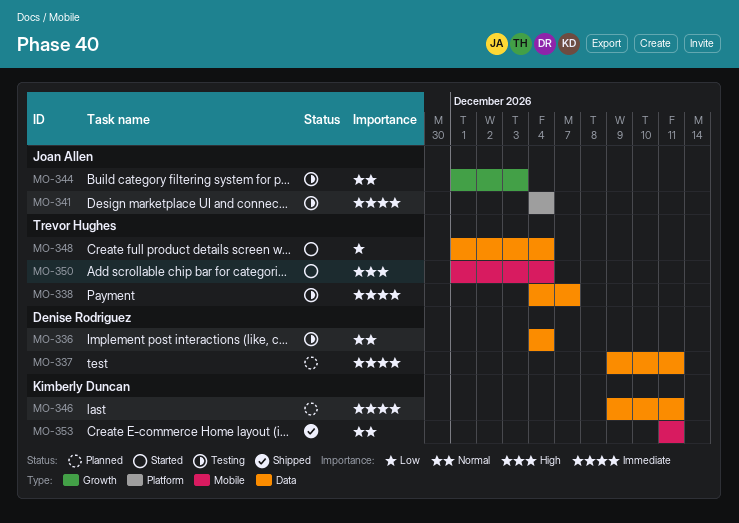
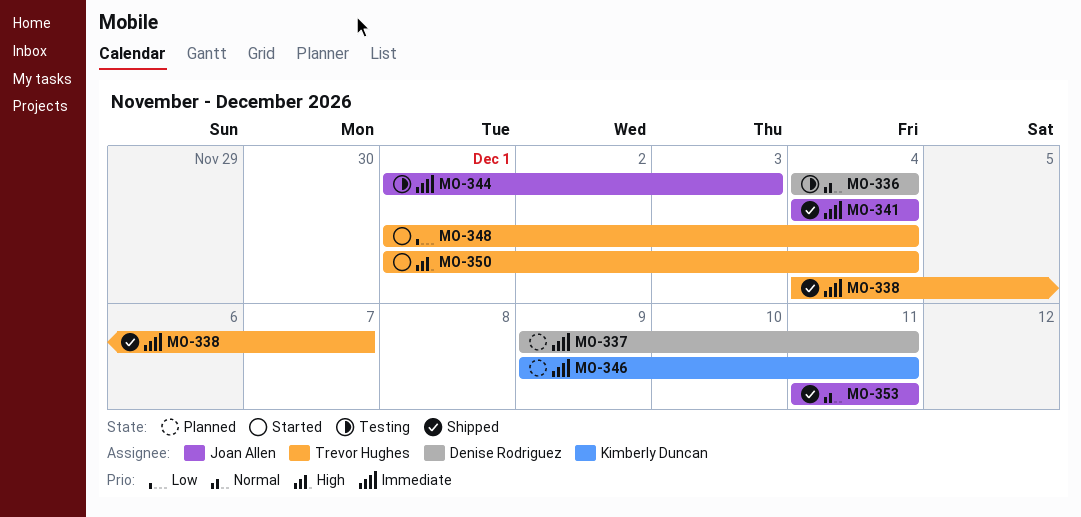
MO-338, status: Testing -> Shipped
MO-341, status: Testing -> Shipped
MO-344, priority: Normal -> Immediate
MO-353, owner: Kimberly Duncan -> Joan Allen

